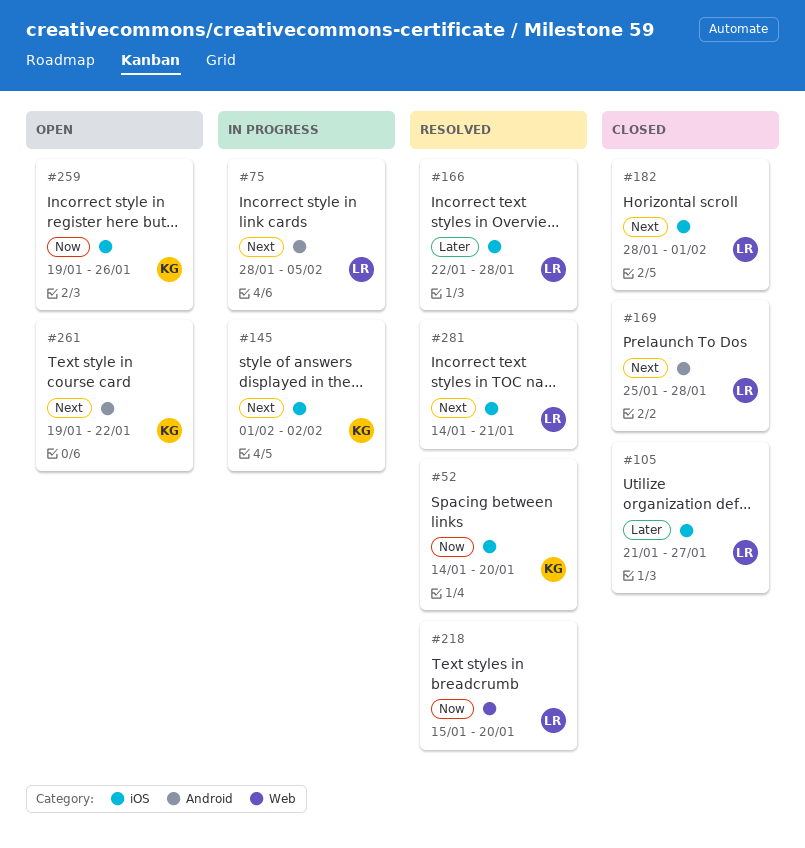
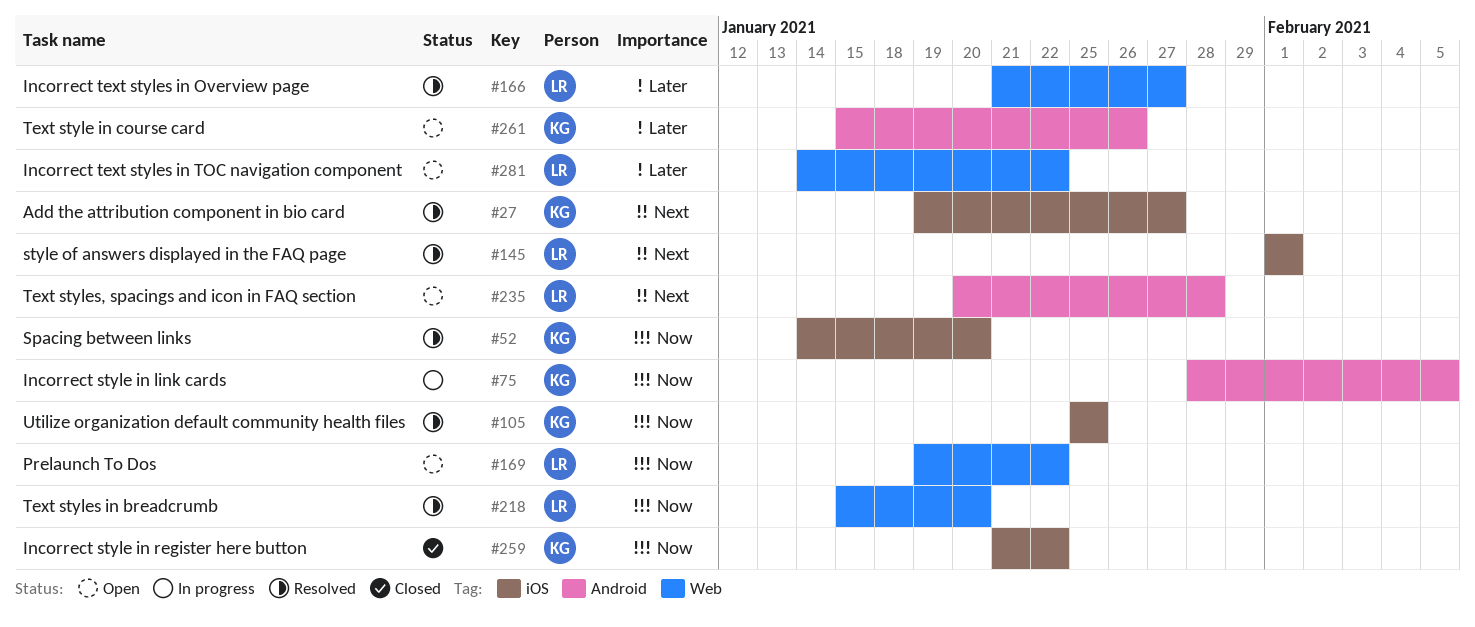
#27: none -> present
#75, owner: LR -> KG
#75, priority: Next -> Now
#105, status: Closed -> Resolved
#105, owner: LR -> KG
#105, priority: Later -> Now
#105, start: Jan 21 -> Jan 25
#105, due: Jan 27 -> Jan 25
#145, status: In progress -> Resolved
#145, owner: KG -> LR
#145, due: Feb 2 -> Feb 1
#166, label: iOS -> Web
#166, start: Jan 22 -> Jan 21
#166, due: Jan 28 -> Jan 27
#169, status: Closed -> Open
#169, priority: Next -> Now
#169, label: Android -> Web
#169, start: Jan 25 -> Jan 19
#169, due: Jan 28 -> Jan 22
#182: present -> none
#235: none -> present
#259, status: Open -> Closed
#259, start: Jan 19 -> Jan 21
#259, due: Jan 26 -> Jan 22
#261, priority: Next -> Later
#261, start: Jan 19 -> Jan 15
#261, due: Jan 22 -> Jan 26
#281, status: Resolved -> Open
#281, priority: Next -> Later
#281, label: iOS -> Web
#281, due: Jan 21 -> Jan 22

